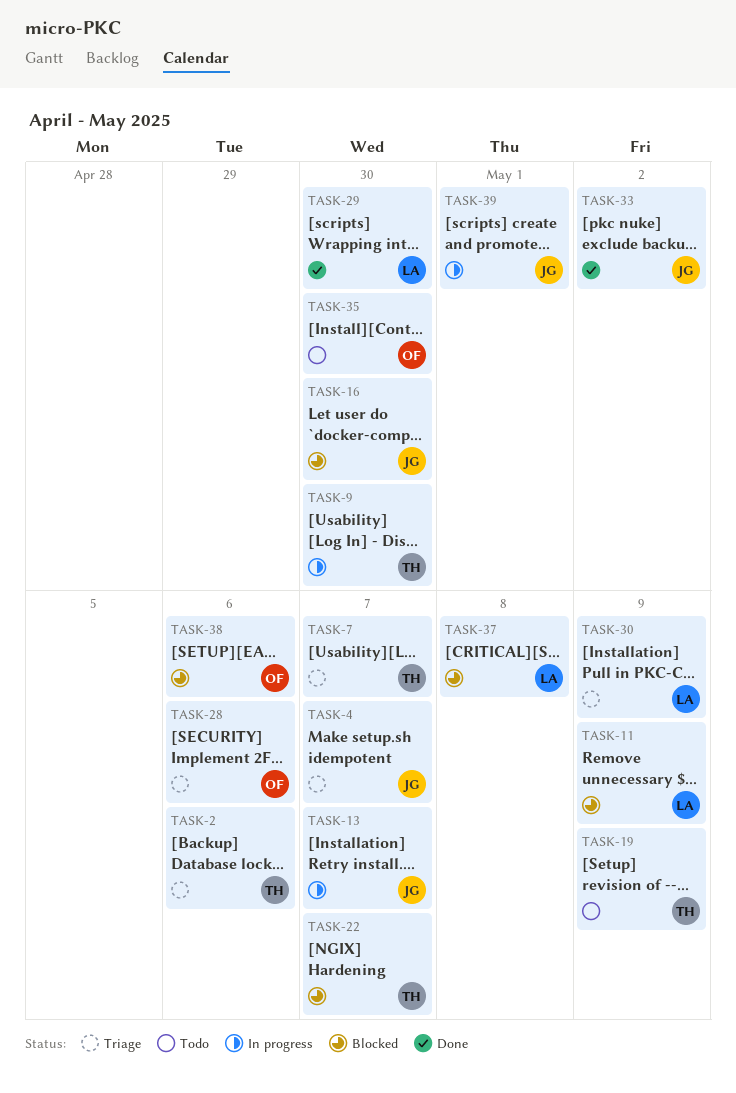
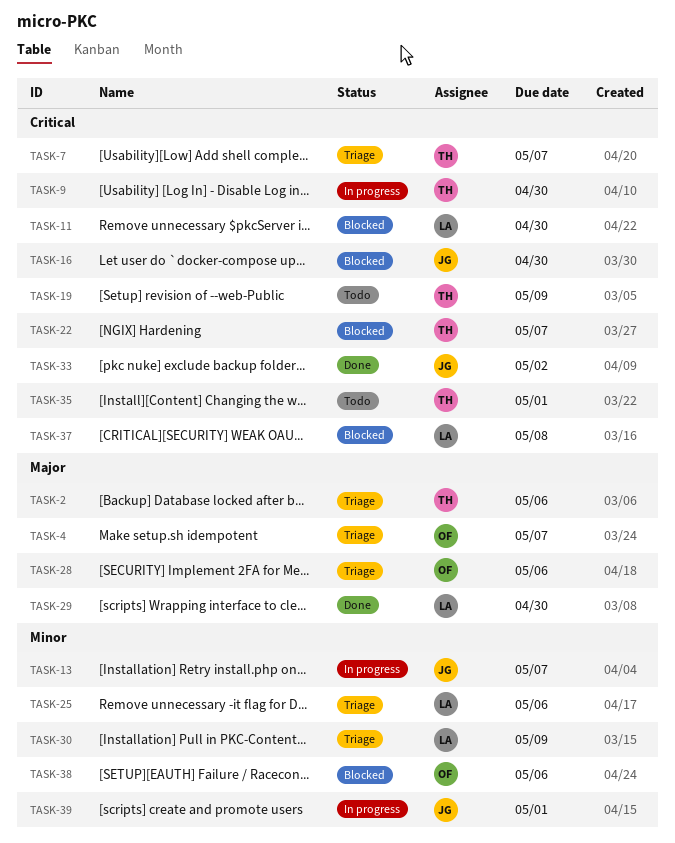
TASK-4, owner: JG -> OF
TASK-11, due: May 9 -> Apr 30
TASK-25: none -> present
TASK-35, owner: OF -> TH
TASK-35, due: Apr 30 -> May 1

